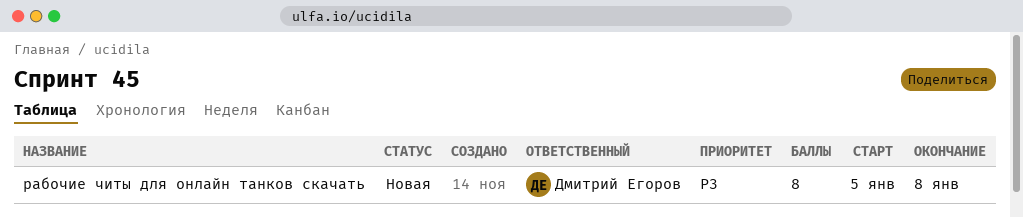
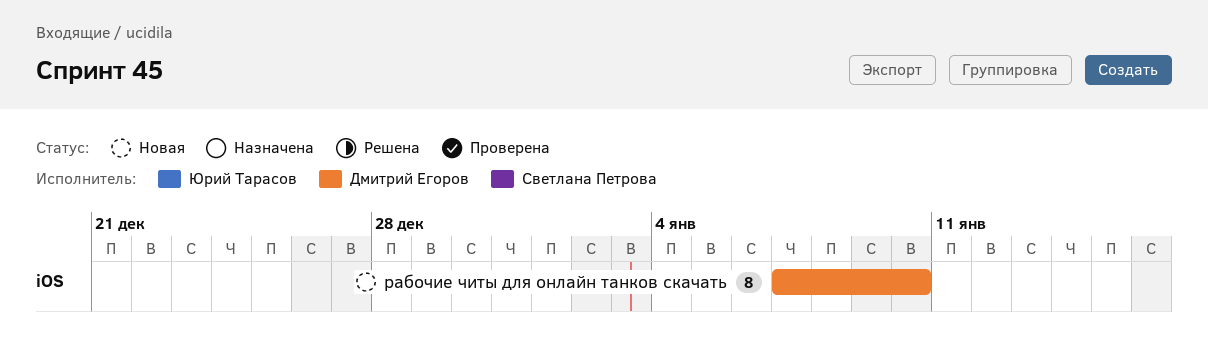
рабочие читы для онлайн танков скачать, start: Jan 5 -> Jan 7
рабочие читы для онлайн танков скачать, due: Jan 8 -> Jan 10

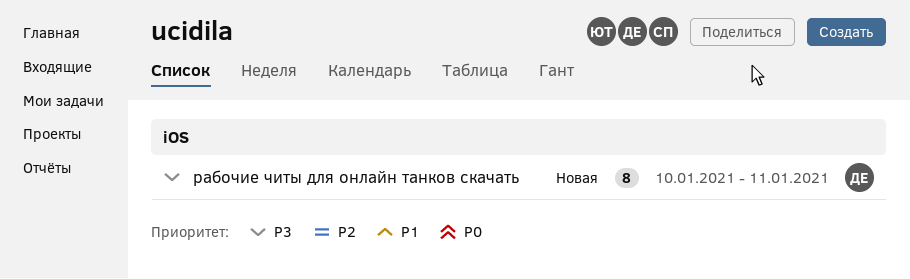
рабочие читы для онлайн танков скачать, start: Jan 7 -> Jan 10
рабочие читы для онлайн танков скачать, due: Jan 10 -> Jan 11

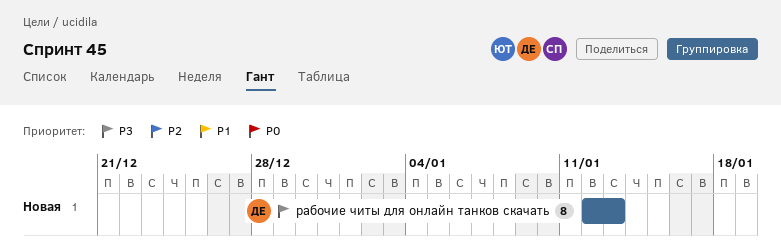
рабочие читы для онлайн танков скачать, start: Jan 10 -> Jan 12
рабочие читы для онлайн танков скачать, due: Jan 11 -> Jan 13

